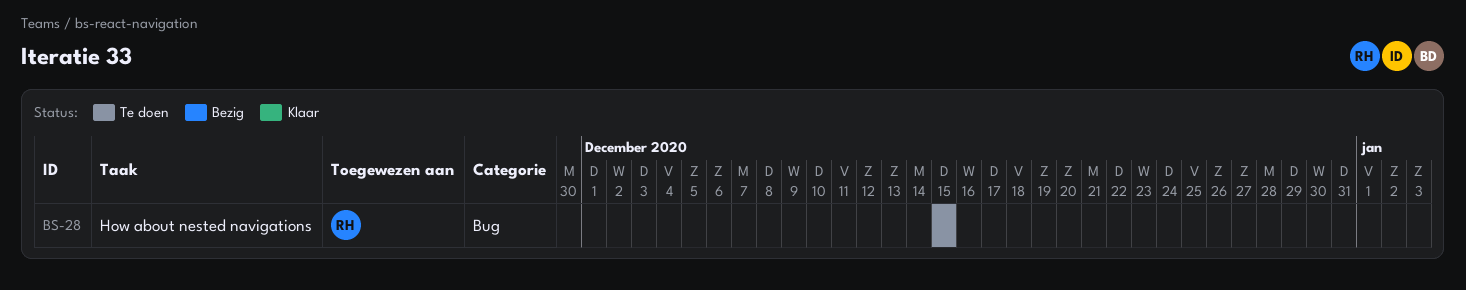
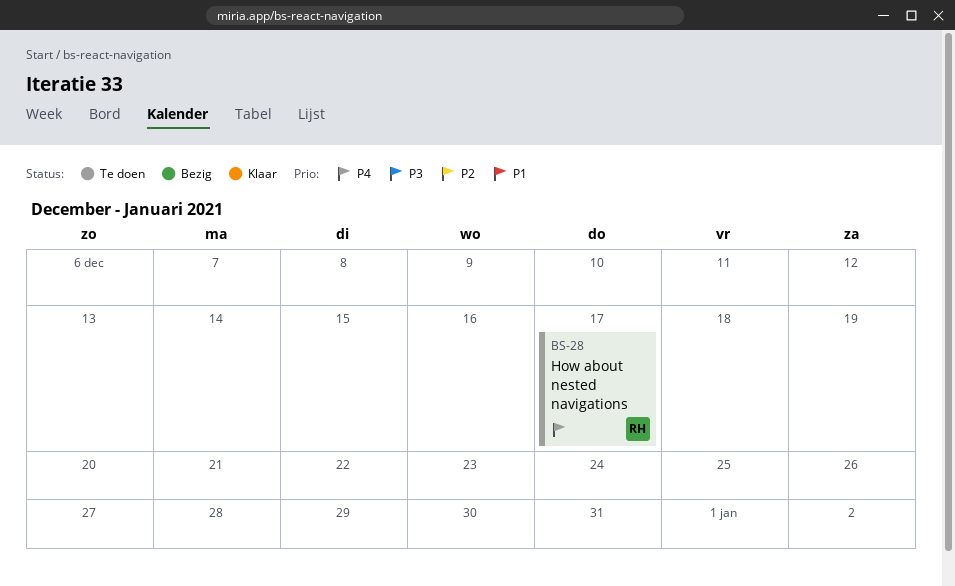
BS-28, due: Dec 15 -> Dec 17

